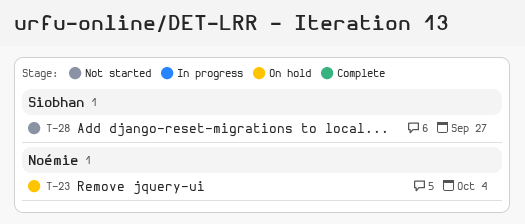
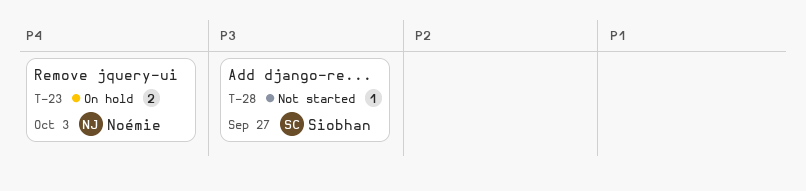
T-23, due: Oct 4 -> Oct 3

